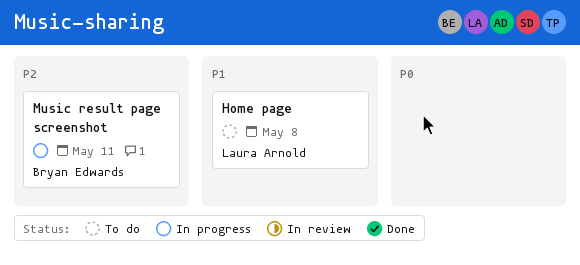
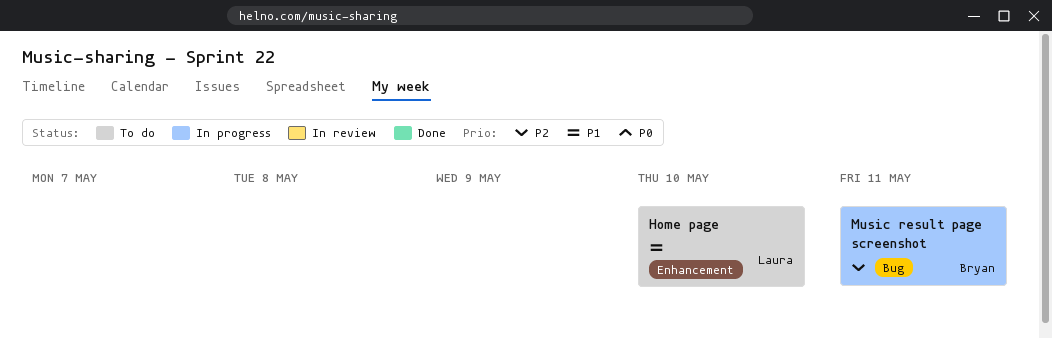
Home page, due: May 8 -> May 10

